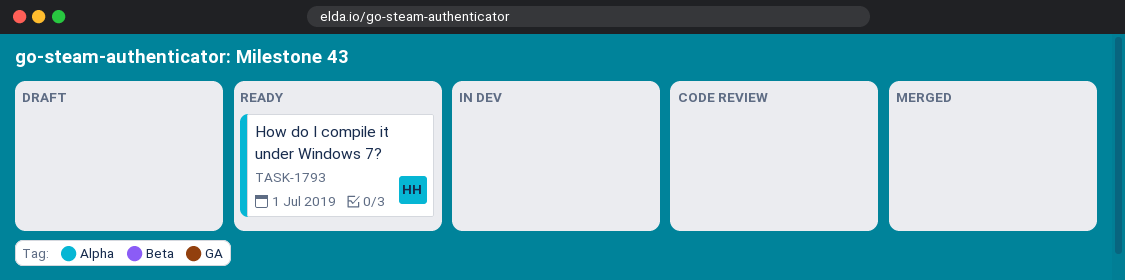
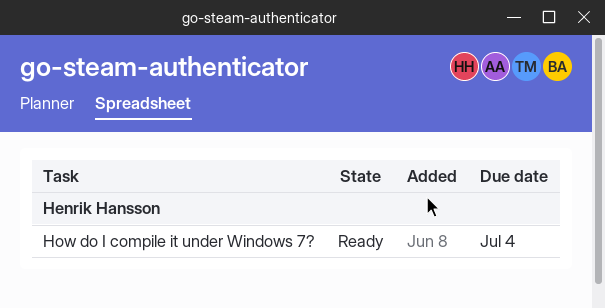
How do I compile it under Windows 7?, due: Jul 1 -> Jul 4

